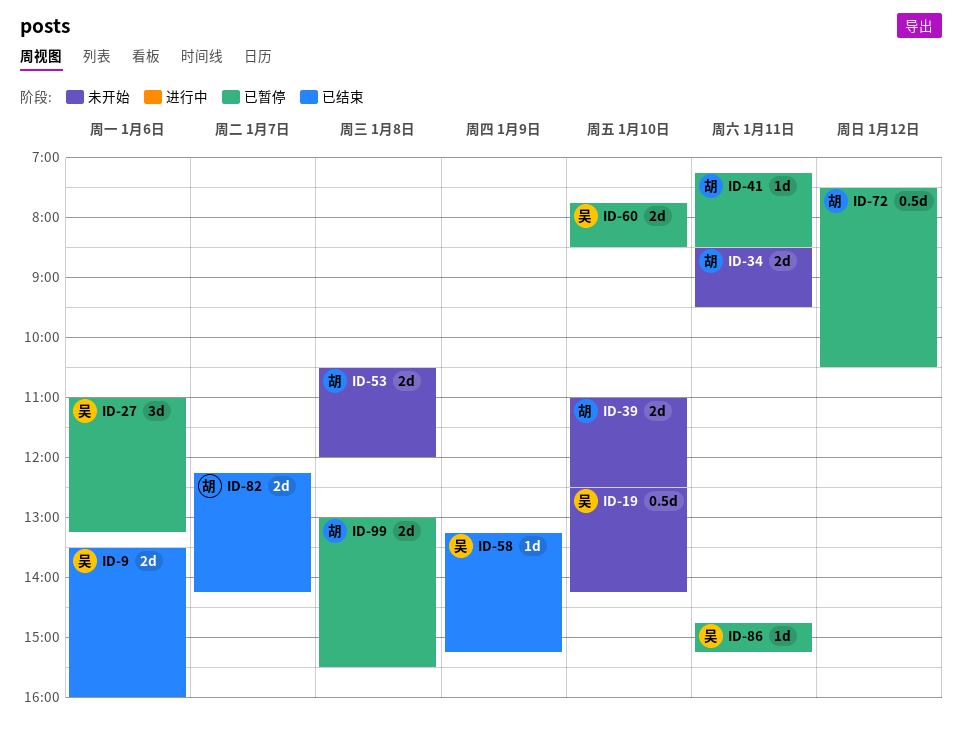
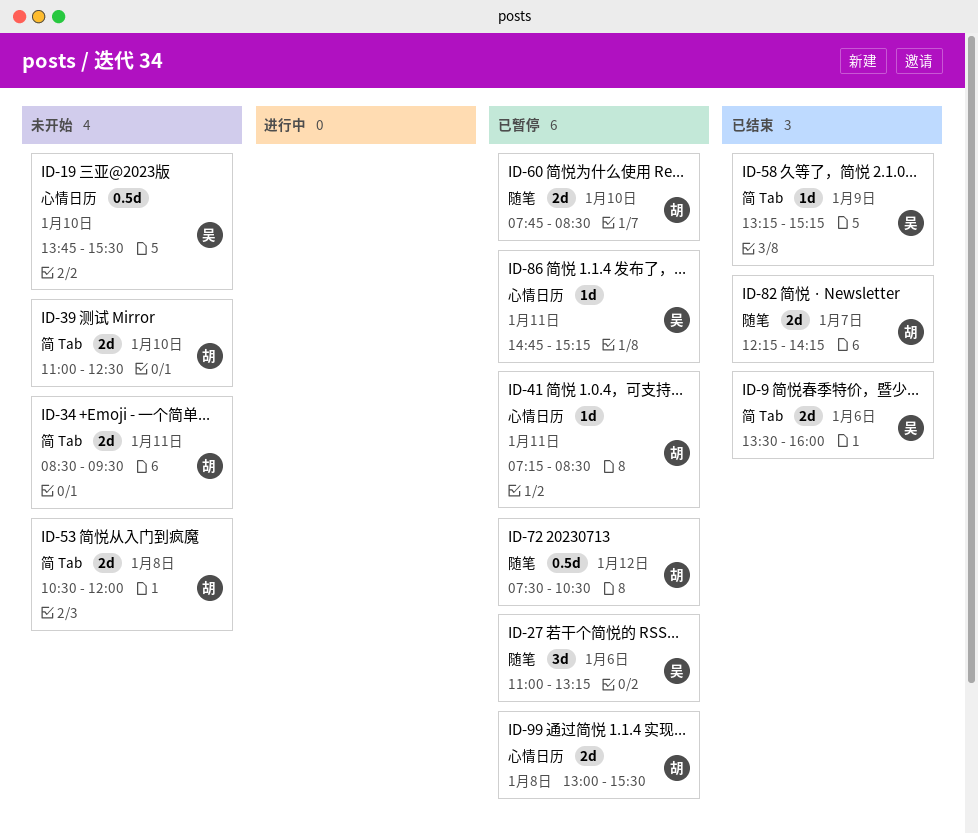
ID-19, begins: 12:30 -> 13:45
ID-19, ends: 14:15 -> 15:30
ID-60, owner: 吴 -> 胡

